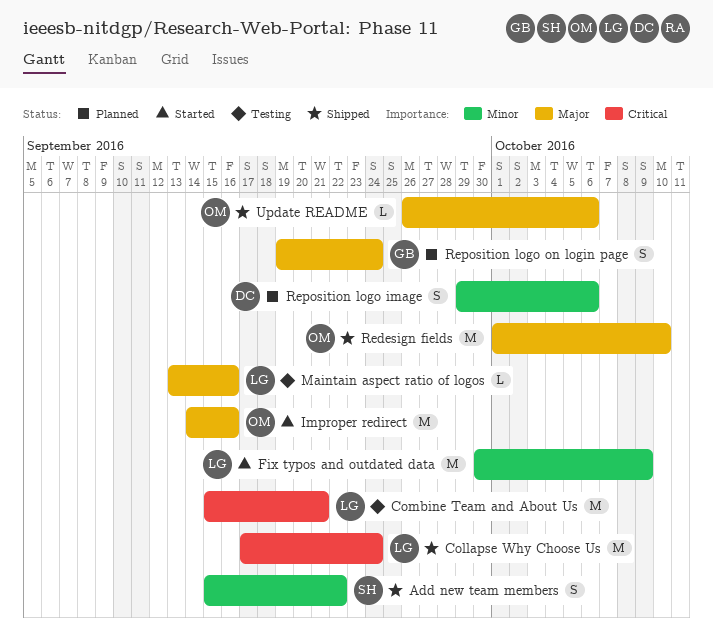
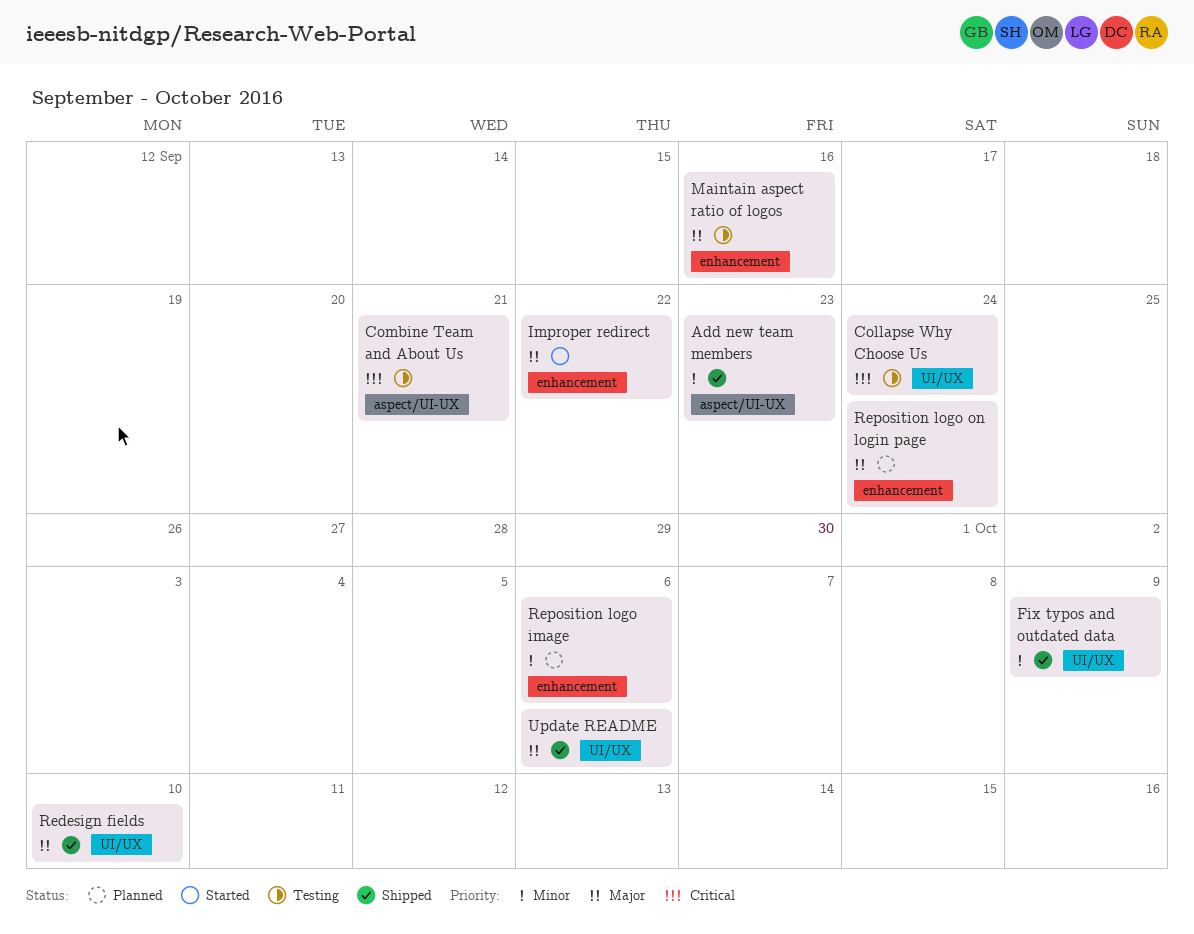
Add new team members, due: Sep 22 -> Sep 23
Collapse Why Choose Us, status: Shipped -> Testing
Fix typos and outdated data, status: Started -> Shipped
Improper redirect, due: Sep 16 -> Sep 22

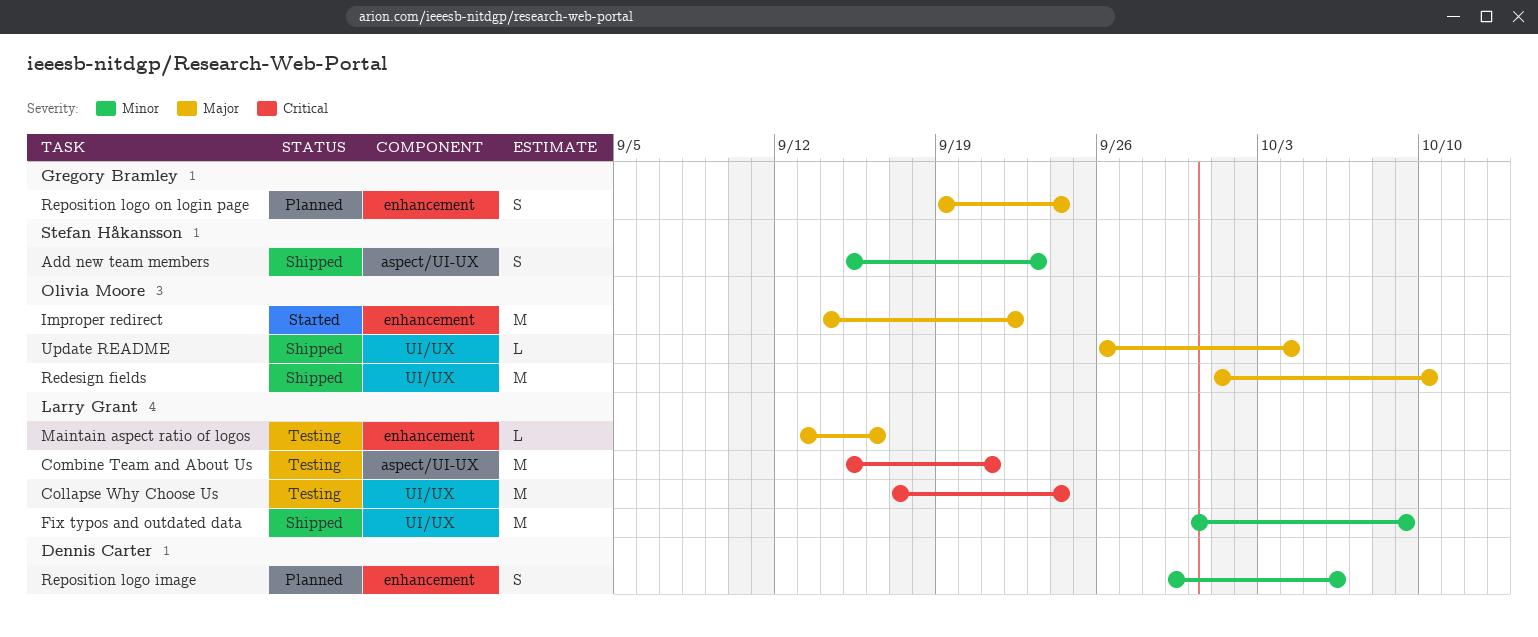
Update README, due: Oct 6 -> Oct 4

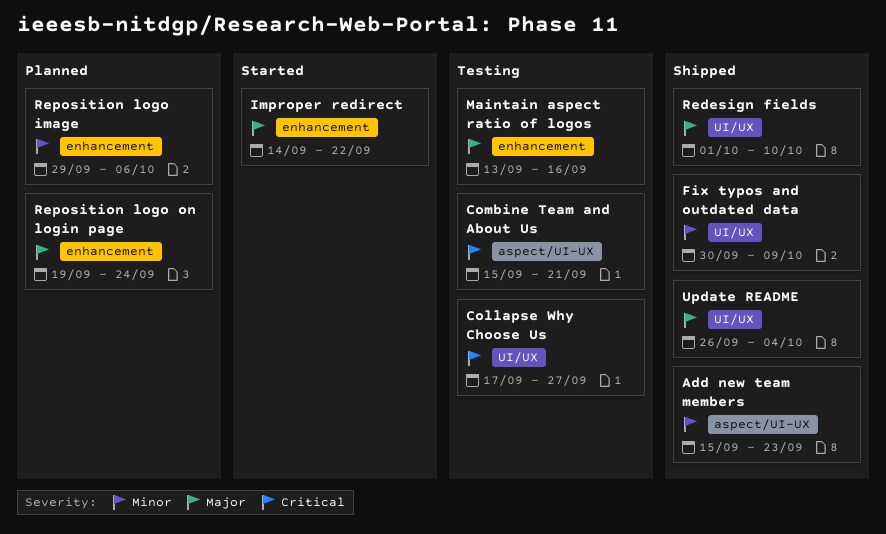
Collapse Why Choose Us, due: Sep 24 -> Sep 27

